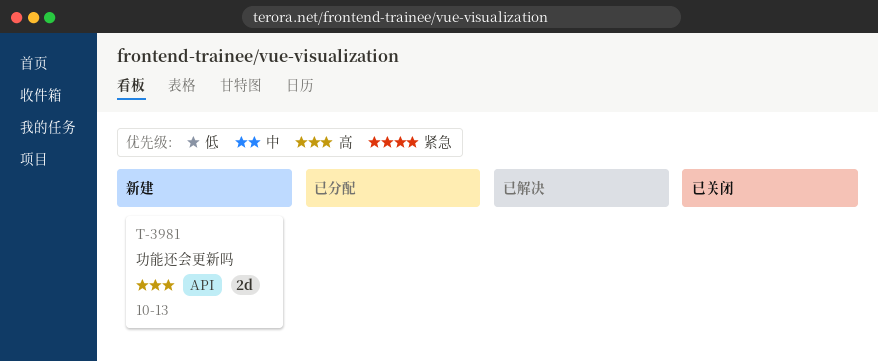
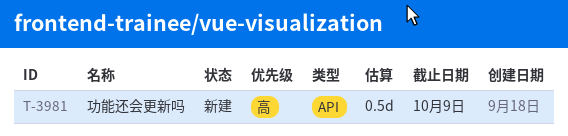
T-3981, estimate: 2d -> 0.5d
T-3981, due: Oct 13 -> Oct 9

